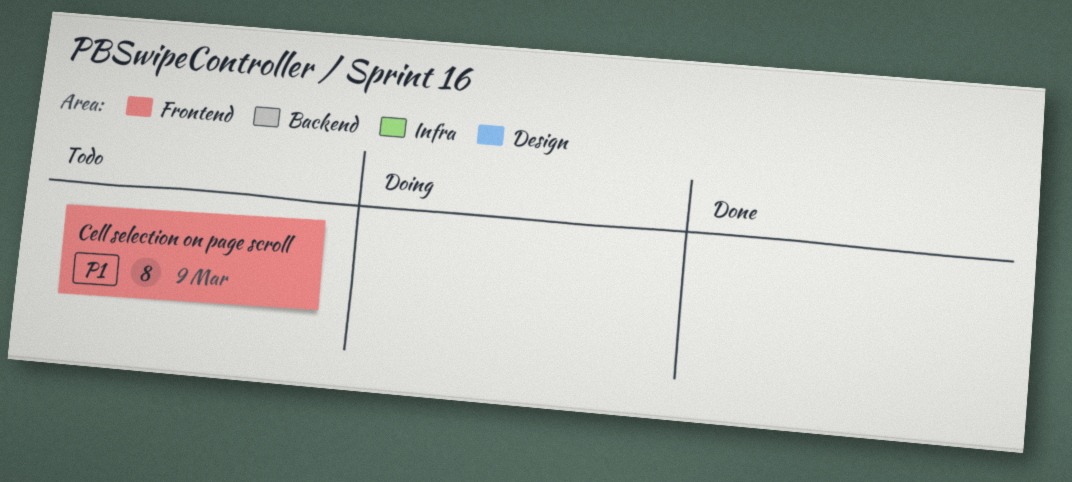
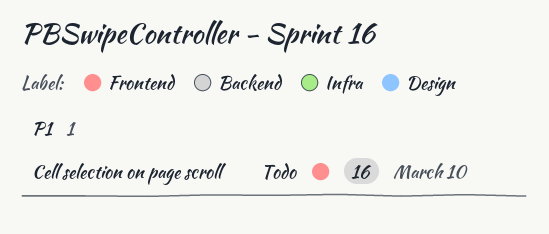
Cell selection on page scroll, estimate: 8 -> 16
Cell selection on page scroll, due: Mar 9 -> Mar 10

